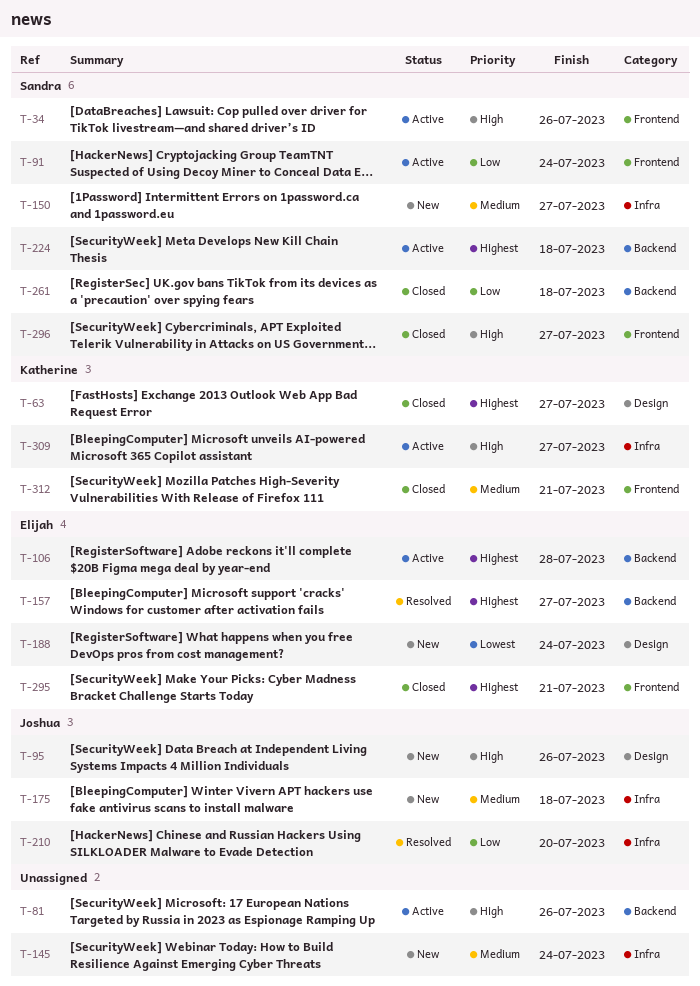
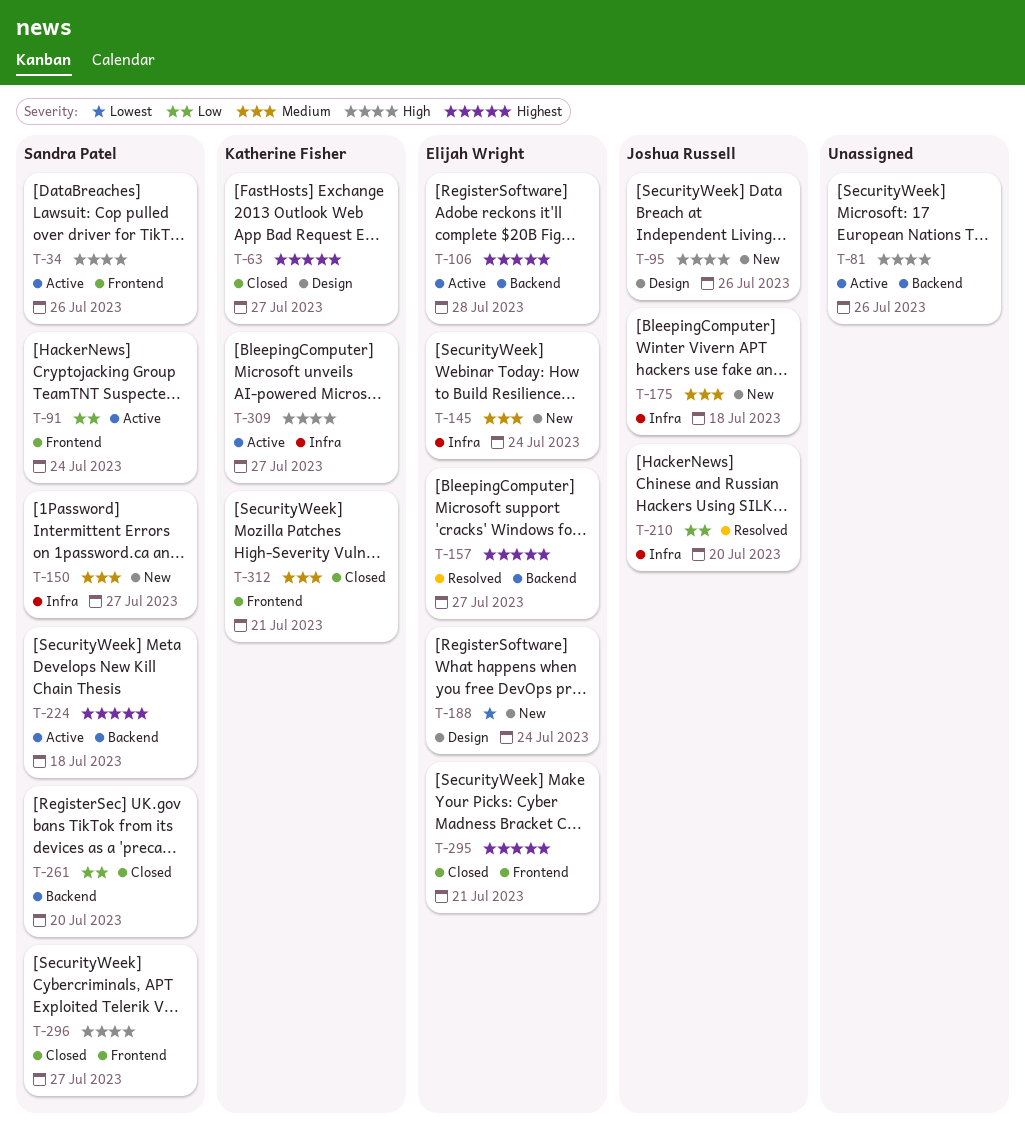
T-145, owner: none -> Elijah Wright
T-261, due: Jul 18 -> Jul 20

